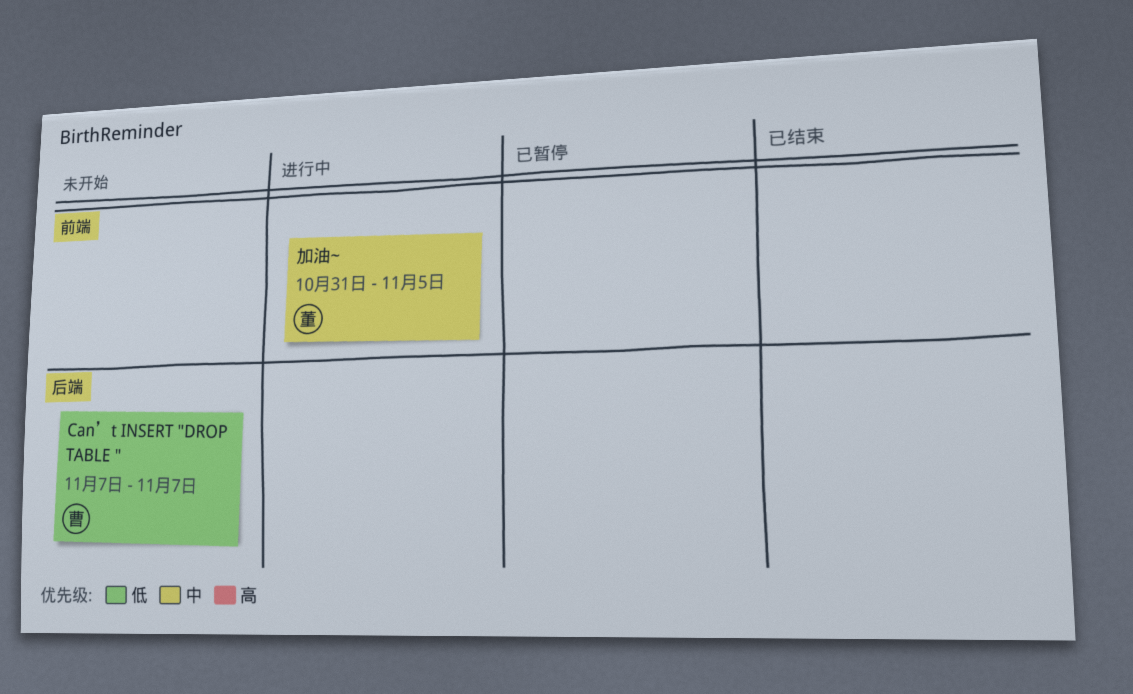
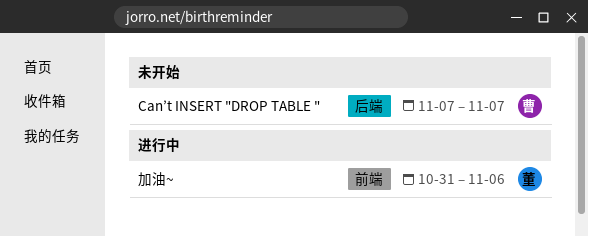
加油~, due: Nov 5 -> Nov 6

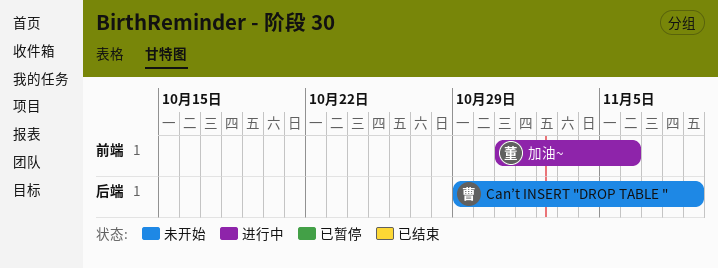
Can’t INSERT "DROP TABLE ", start: Nov 7 -> Oct 29
Can’t INSERT "DROP TABLE ", due: Nov 7 -> Nov 9

